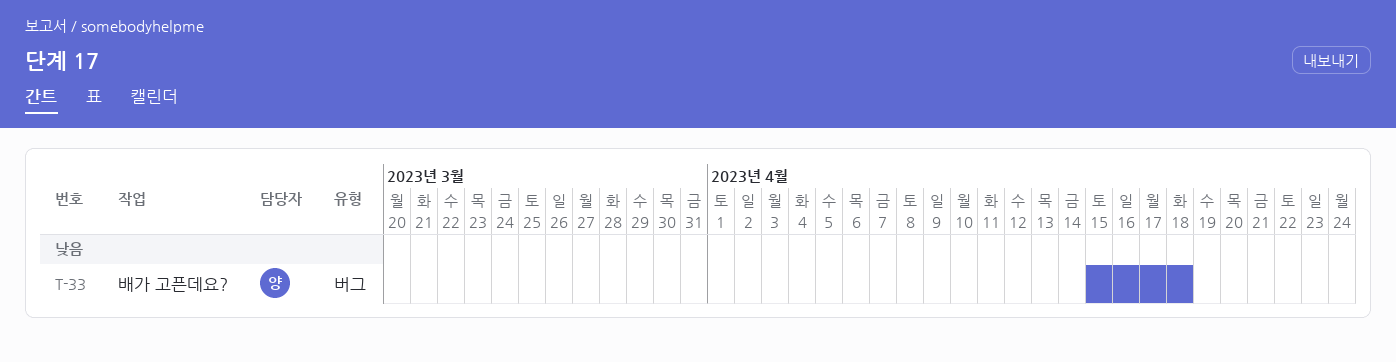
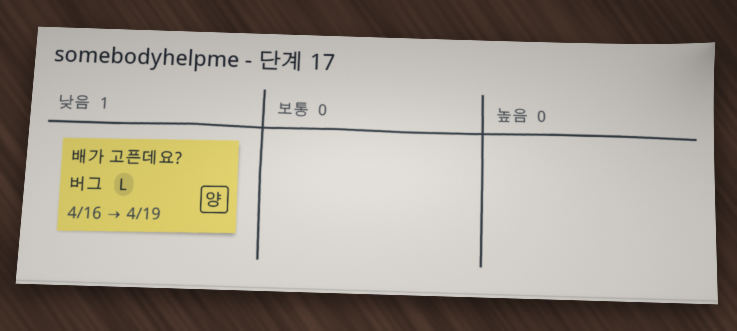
배가 고픈데요?, start: Apr 15 -> Apr 16
배가 고픈데요?, due: Apr 18 -> Apr 19

